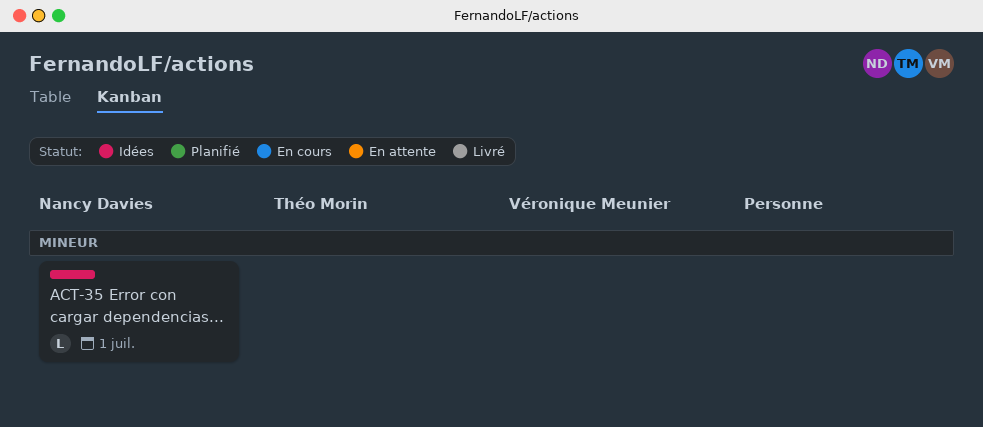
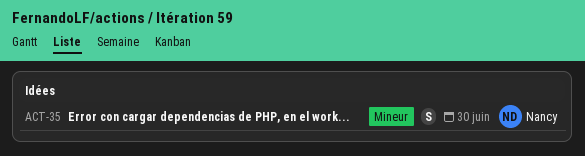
ACT-35, estimate: L -> S
ACT-35, due: Jul 1 -> Jun 30

